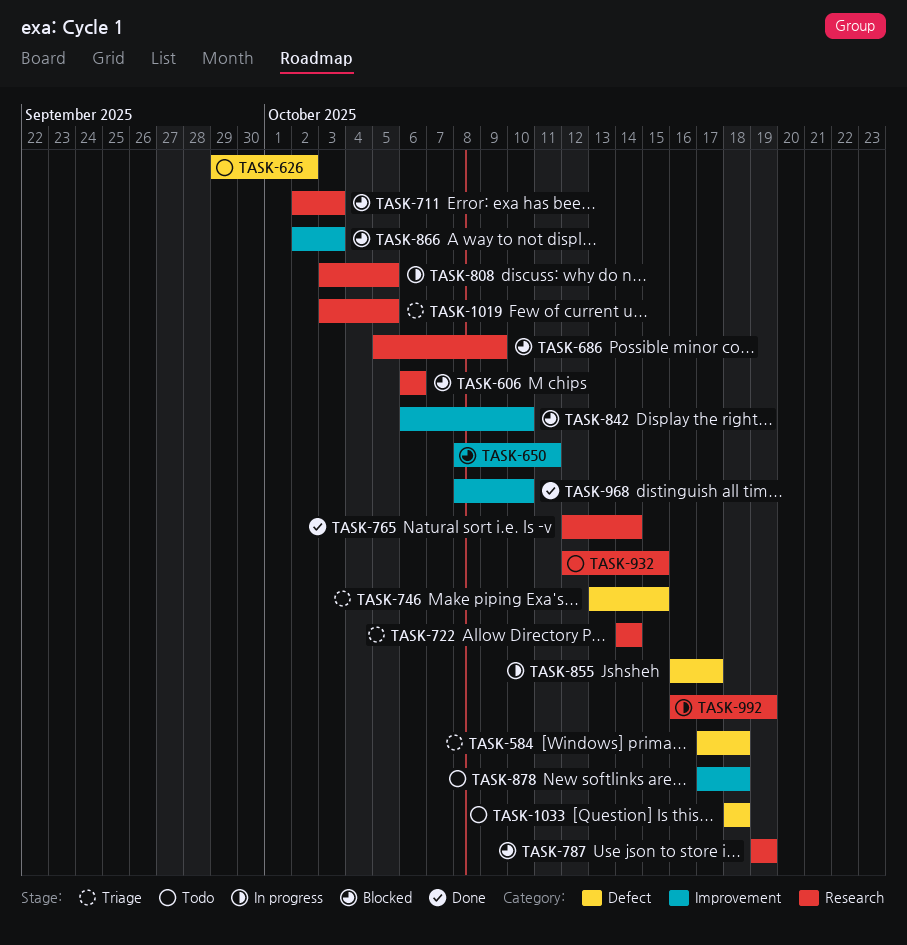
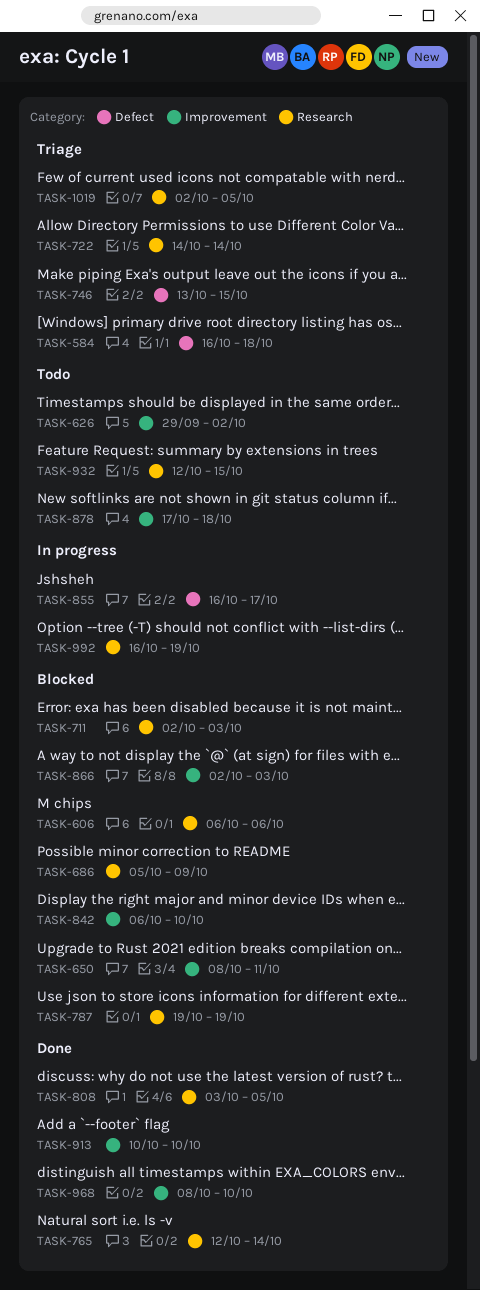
TASK-584, start: Oct 17 -> Oct 16
TASK-626, label: Defect -> Improvement
TASK-808, status: In progress -> Done
TASK-913: none -> present
TASK-1019, start: Oct 3 -> Oct 2
TASK-1033: present -> none

